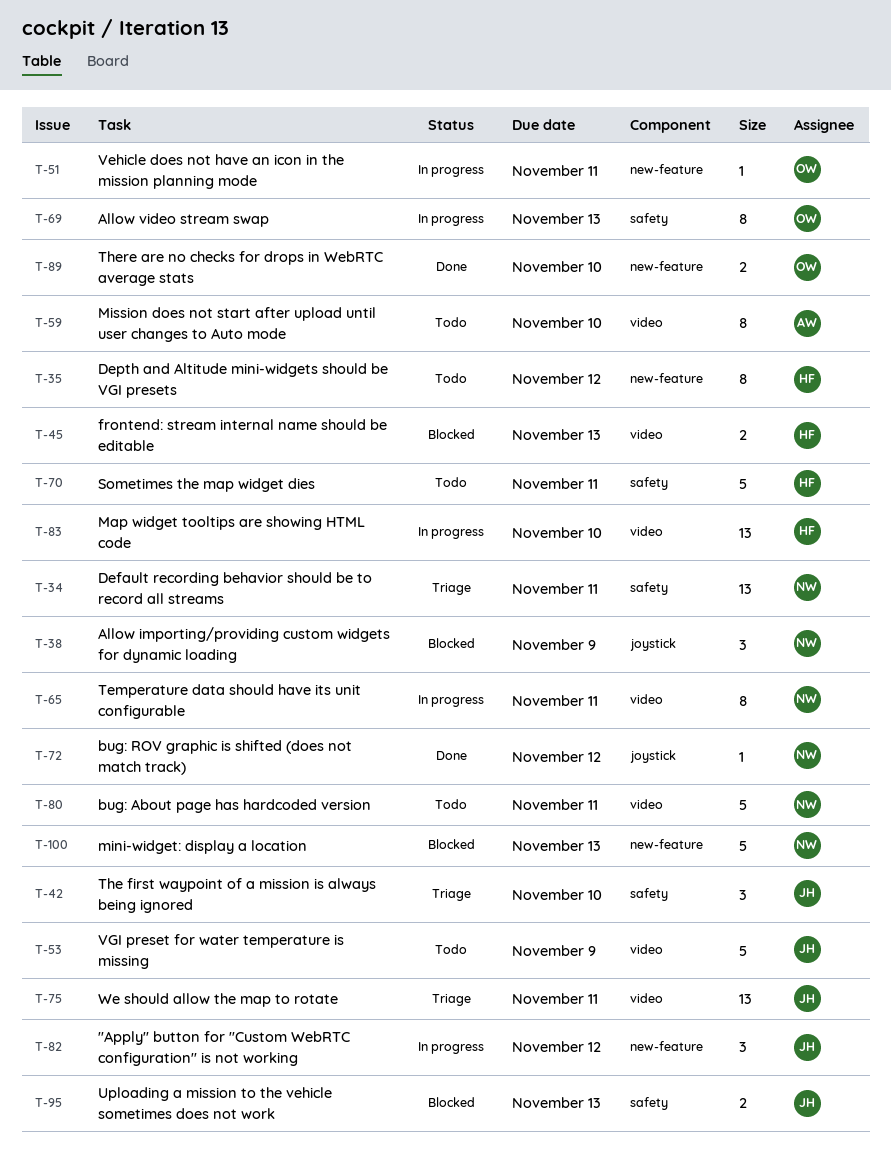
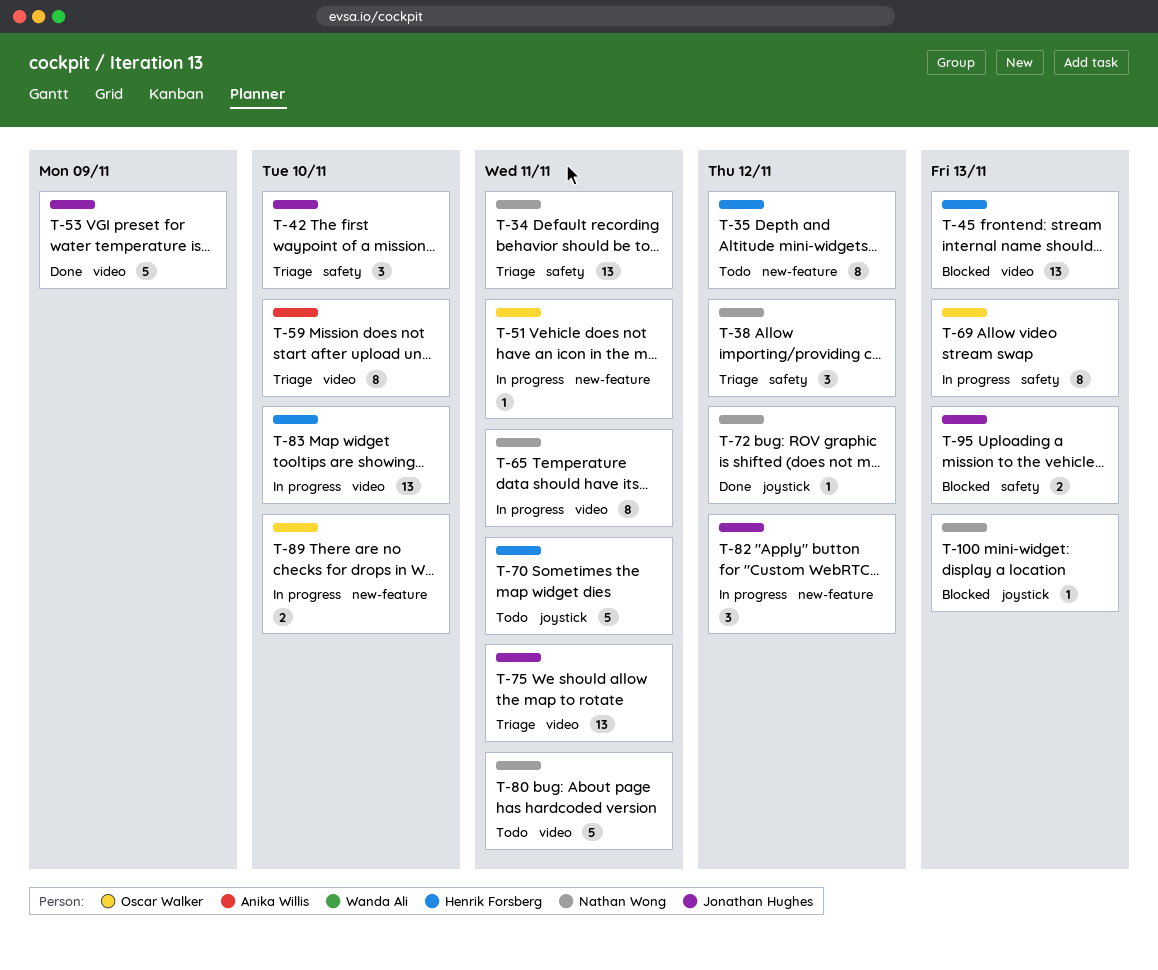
T-38, status: Blocked -> Triage
T-38, label: joystick -> safety
T-38, due: Nov 9 -> Nov 12
T-45, estimate: 2 -> 13
T-53, status: Todo -> Done
T-59, status: Todo -> Triage
T-70, label: safety -> joystick
T-89, status: Done -> In progress
T-100, label: new-feature -> joystick
T-100, estimate: 5 -> 1

